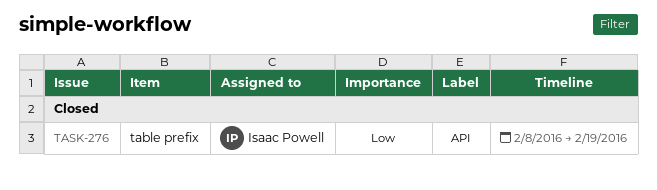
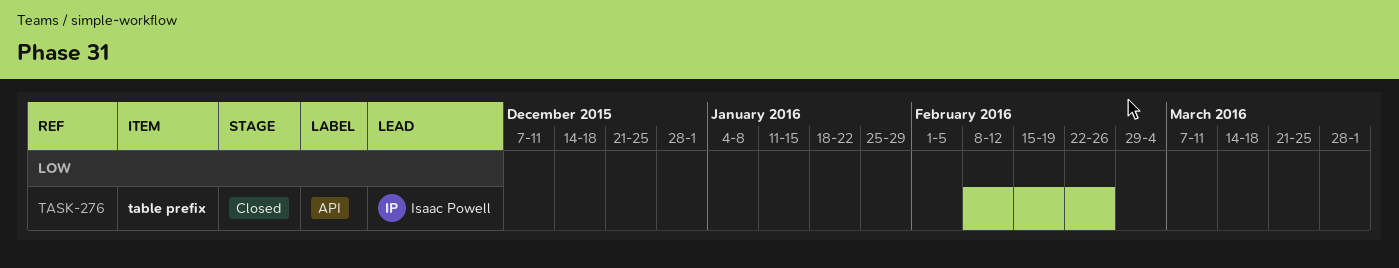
TASK-276, due: Feb 19 -> Feb 26

